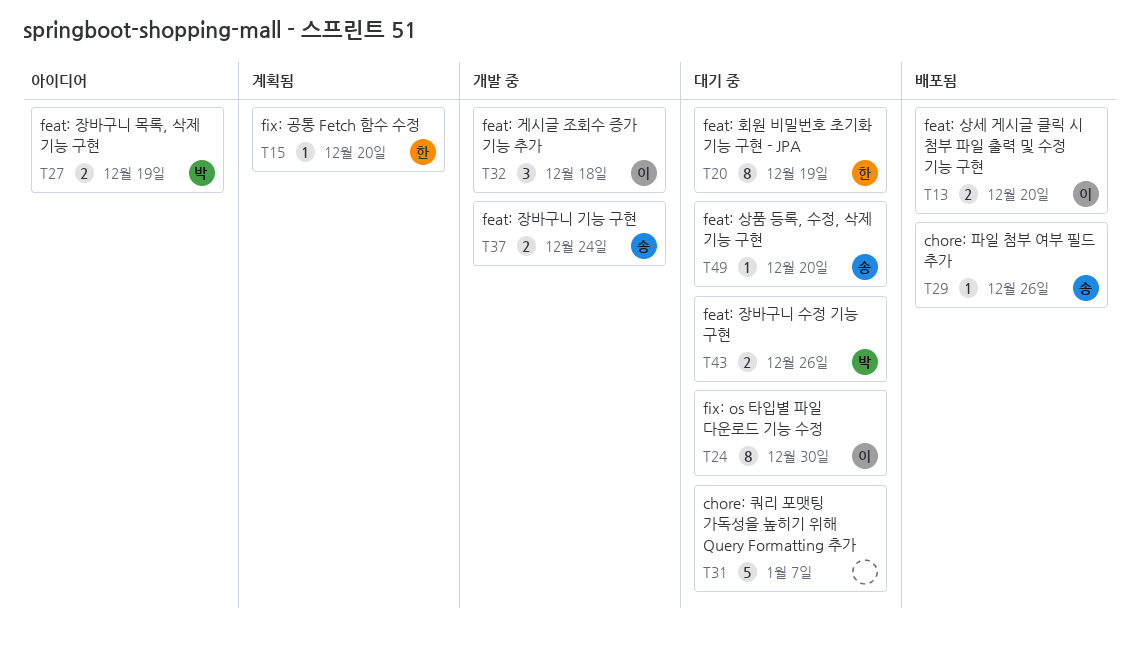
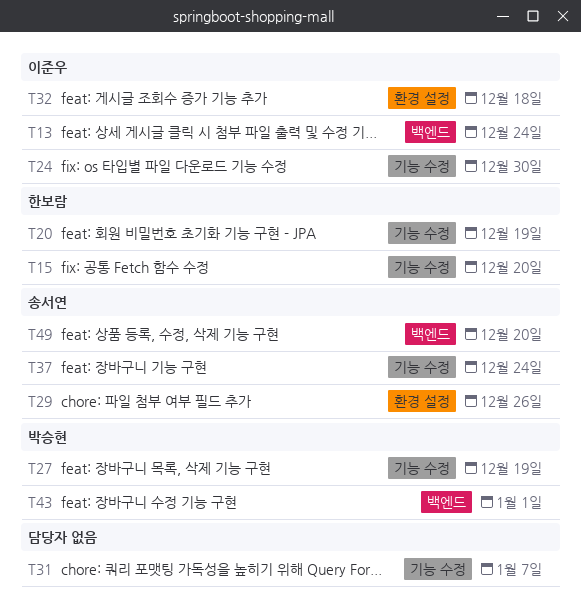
T13, due: Dec 20 -> Dec 24
T43, due: Dec 26 -> Jan 1

